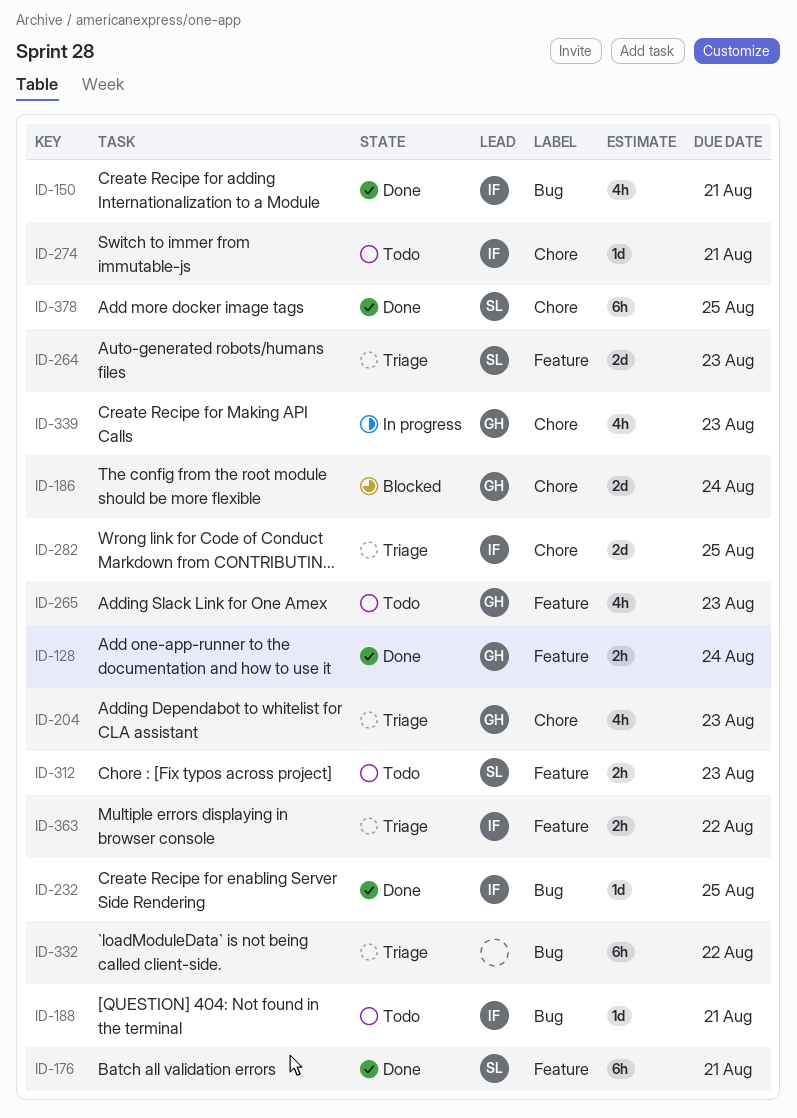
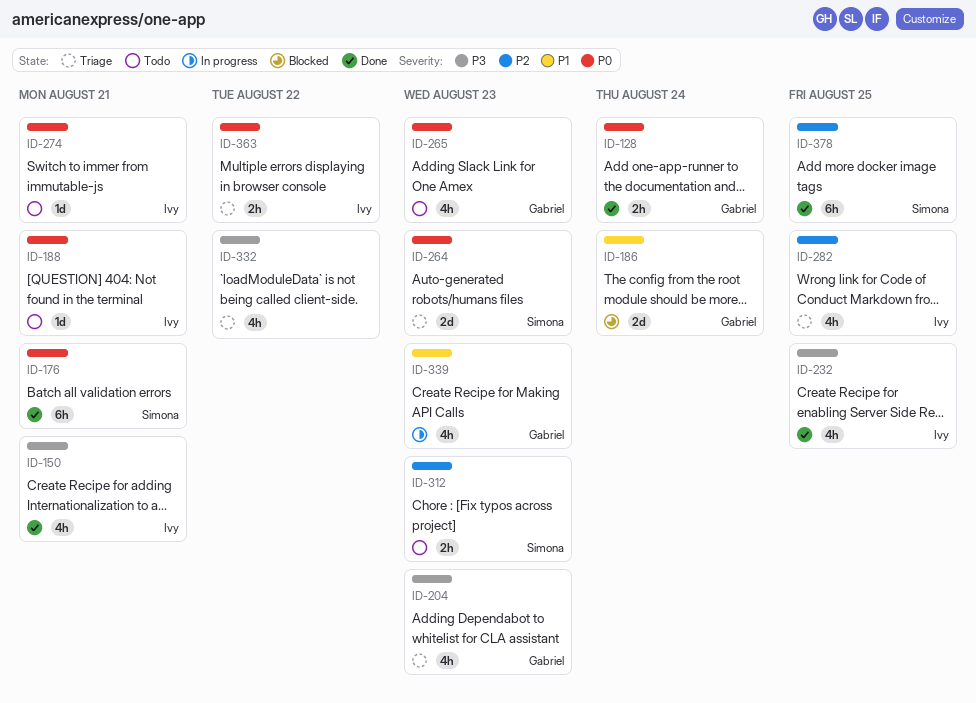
ID-232, estimate: 1d -> 4h
ID-282, estimate: 2d -> 4h
ID-332, estimate: 6h -> 4h

